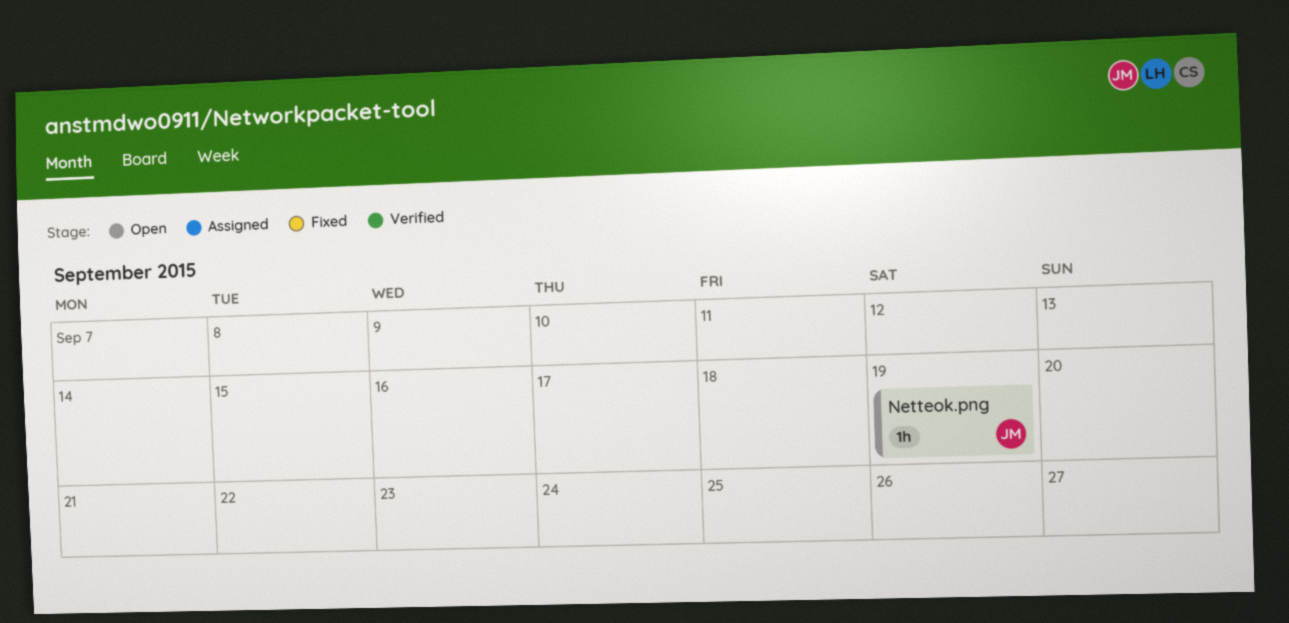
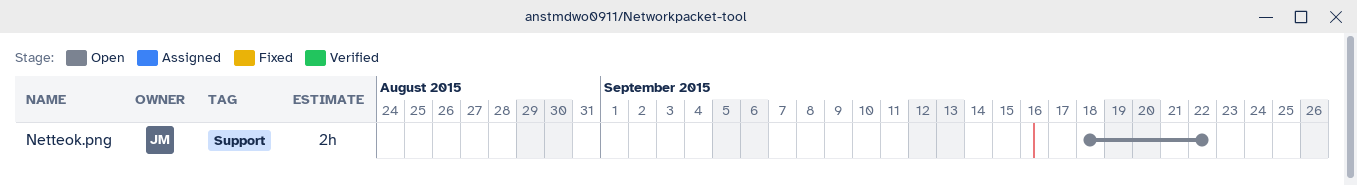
Netteok.png, estimate: 1h -> 2h
Netteok.png, due: Sep 19 -> Sep 22

